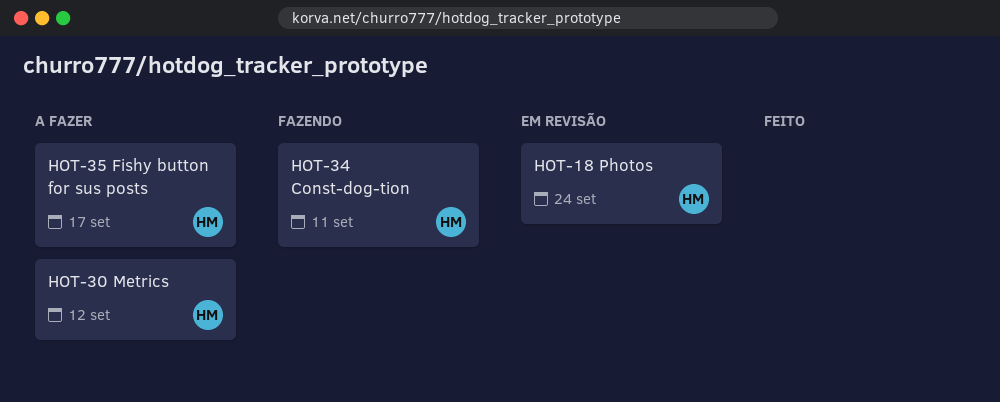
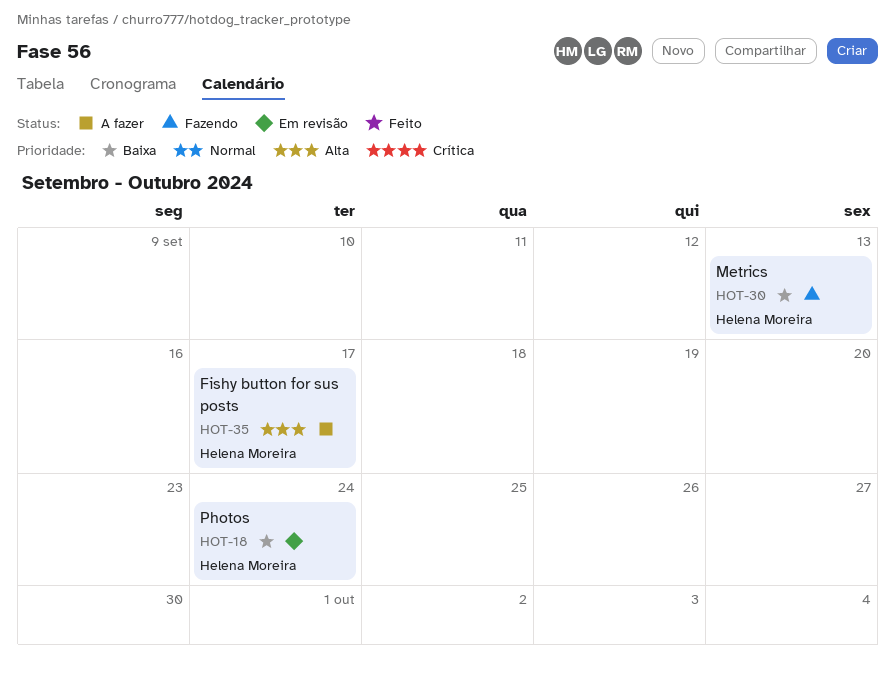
HOT-30, status: A fazer -> Fazendo
HOT-30, due: Sep 12 -> Sep 13
HOT-34: present -> none

